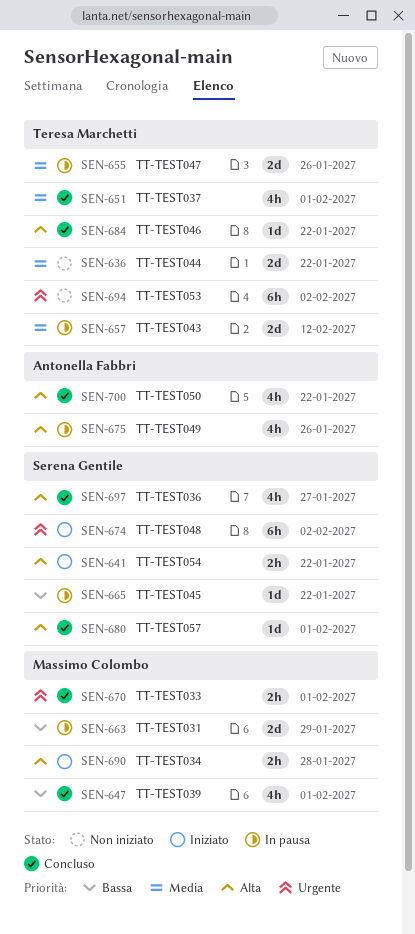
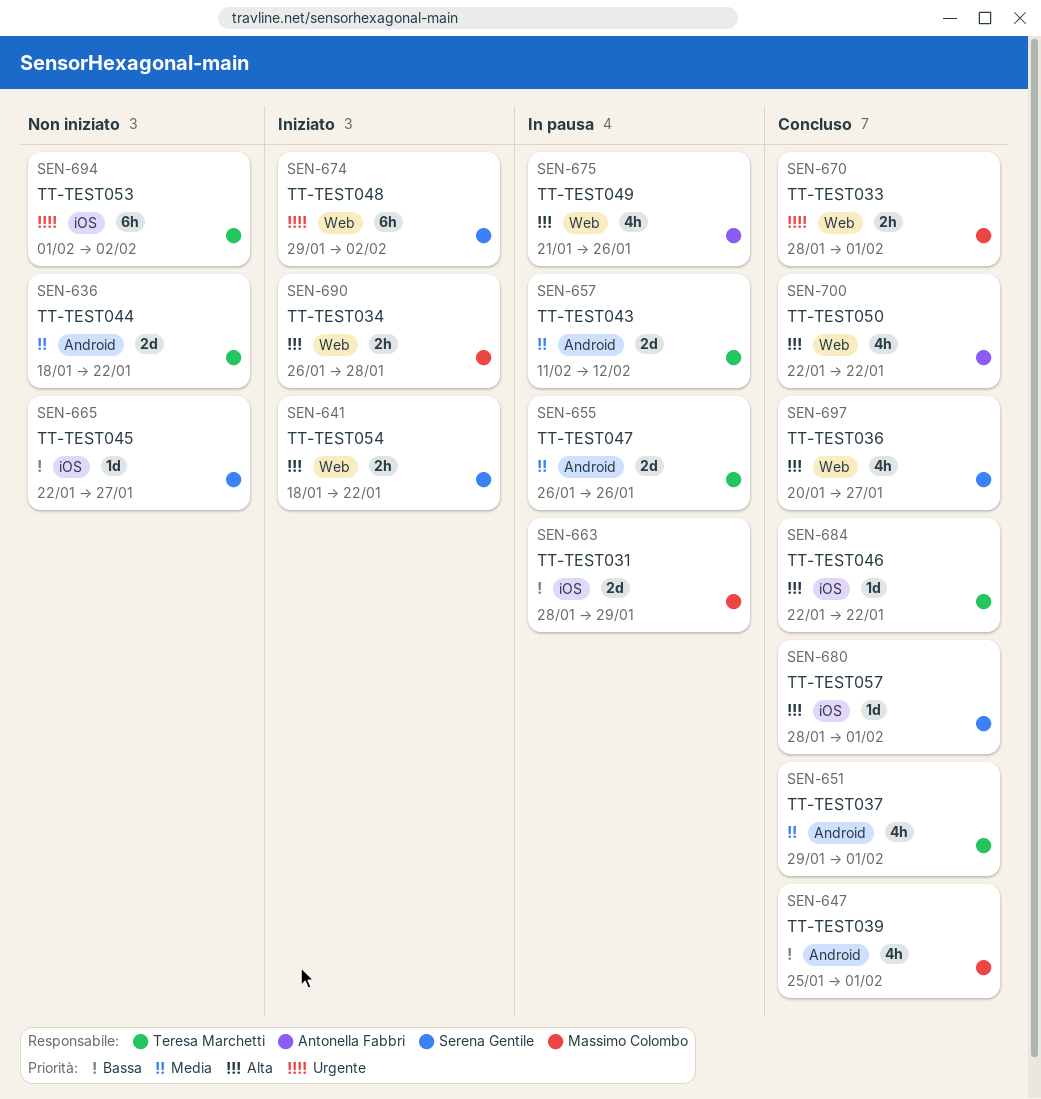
SEN-665, status: In pausa -> Non iniziato
SEN-665, due: Jan 22 -> Jan 27

